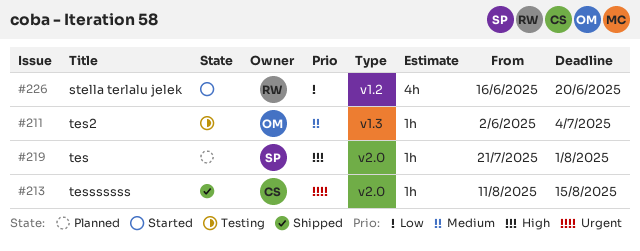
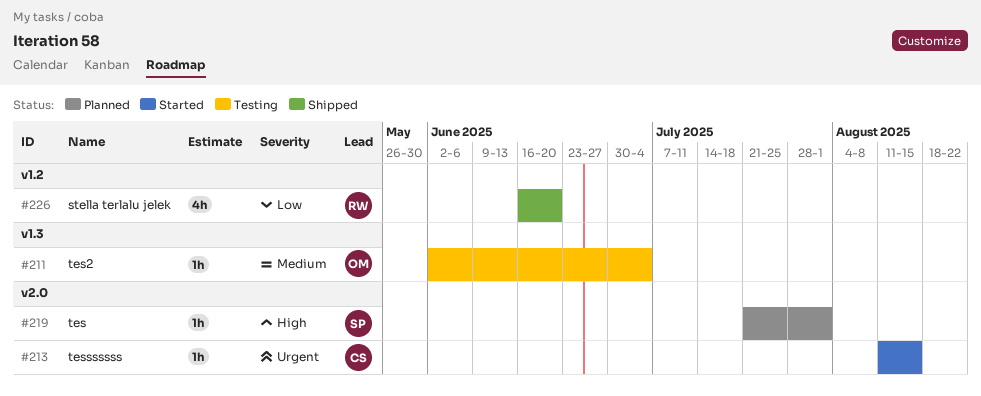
#213, status: Shipped -> Started
#226, status: Started -> Shipped

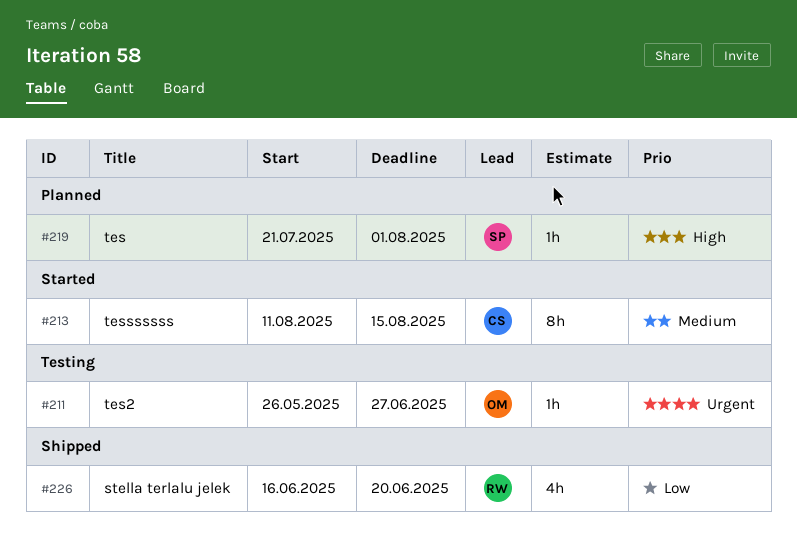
#211, priority: Medium -> Urgent
#211, start: Jun 2 -> May 26
#211, due: Jul 4 -> Jun 27
#213, priority: Urgent -> Medium
#213, estimate: 1h -> 8h

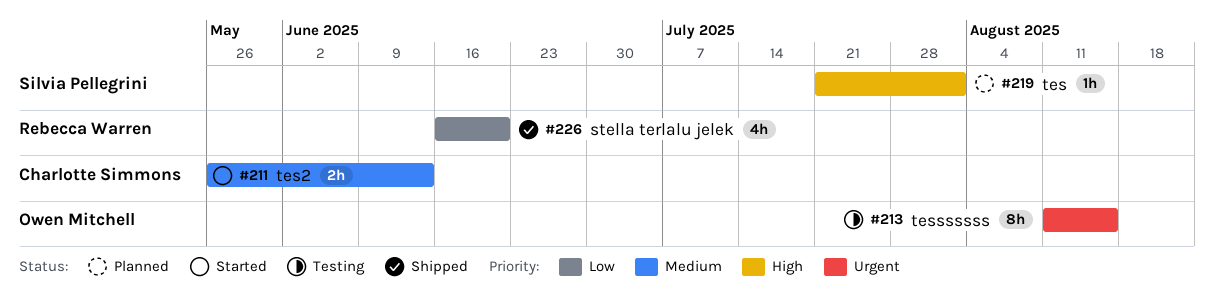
#211, status: Testing -> Started
#211, owner: Owen Mitchell -> Charlotte Simmons
#211, priority: Urgent -> Medium
#211, estimate: 1h -> 2h
#211, due: Jun 27 -> Jun 13
#213, status: Started -> Testing
#213, owner: Charlotte Simmons -> Owen Mitchell
#213, priority: Medium -> Urgent

